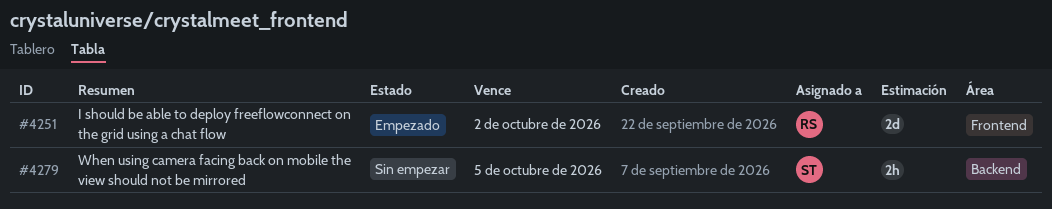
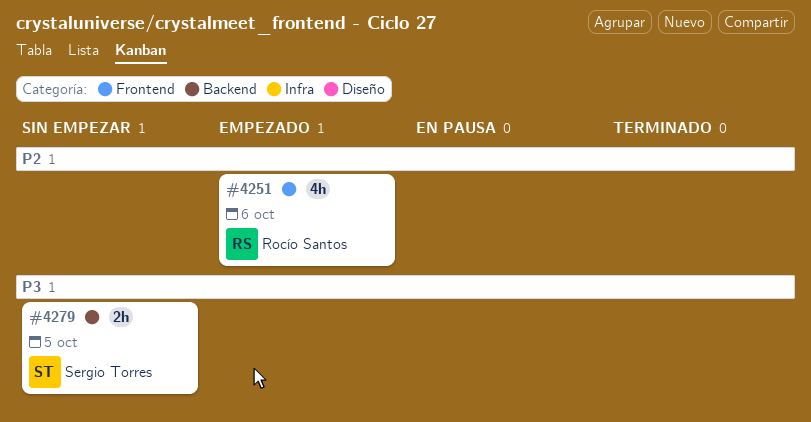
#4251, estimate: 2d -> 4h
#4251, due: Oct 2 -> Oct 6

